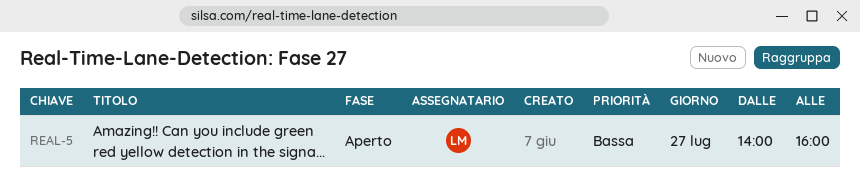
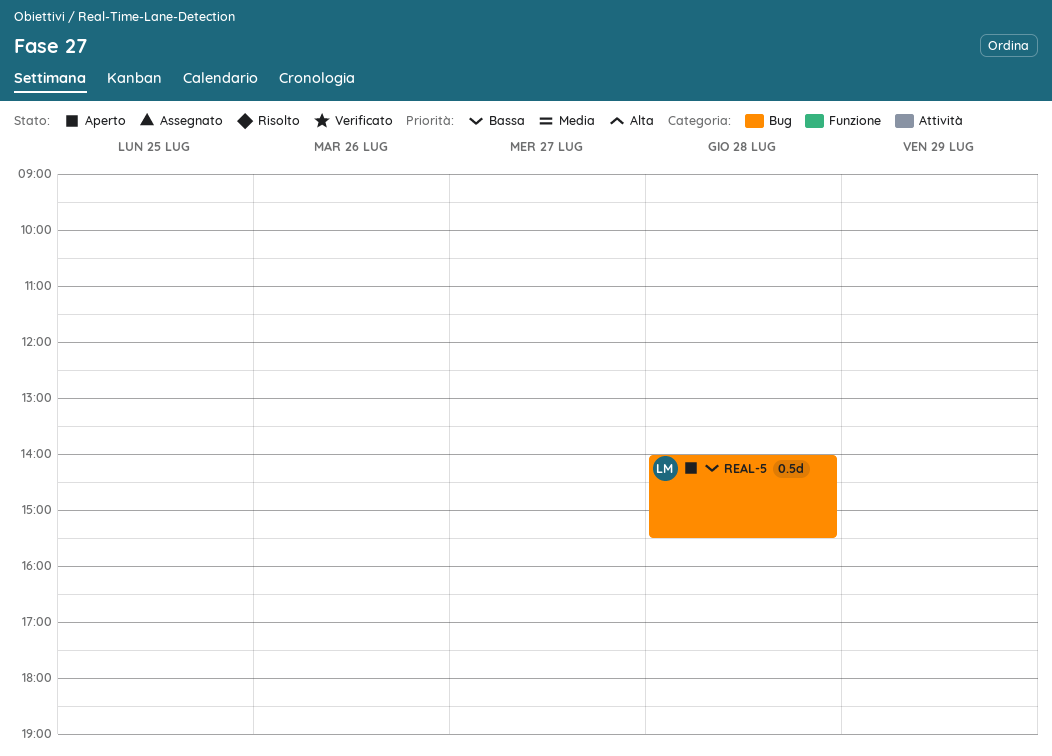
REAL-5, day: Jul 27 -> Jul 28
REAL-5, ends: 16:00 -> 15:30

